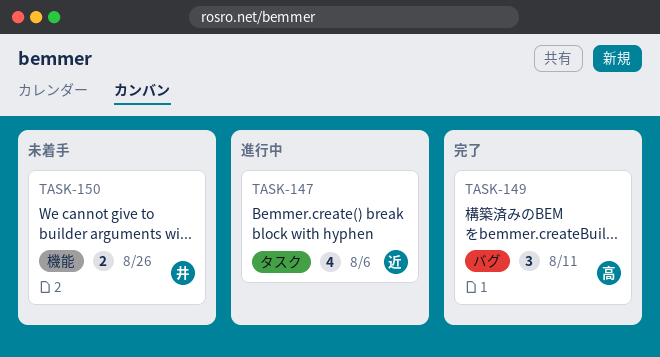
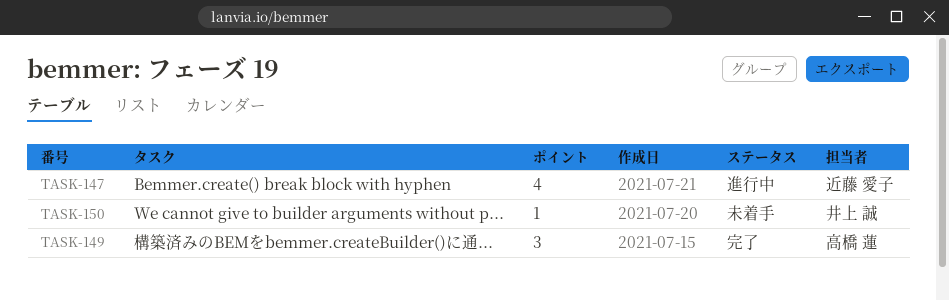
TASK-150, estimate: 2 -> 1

